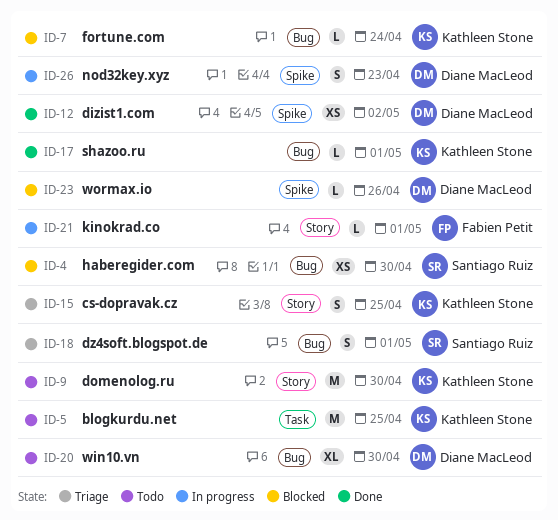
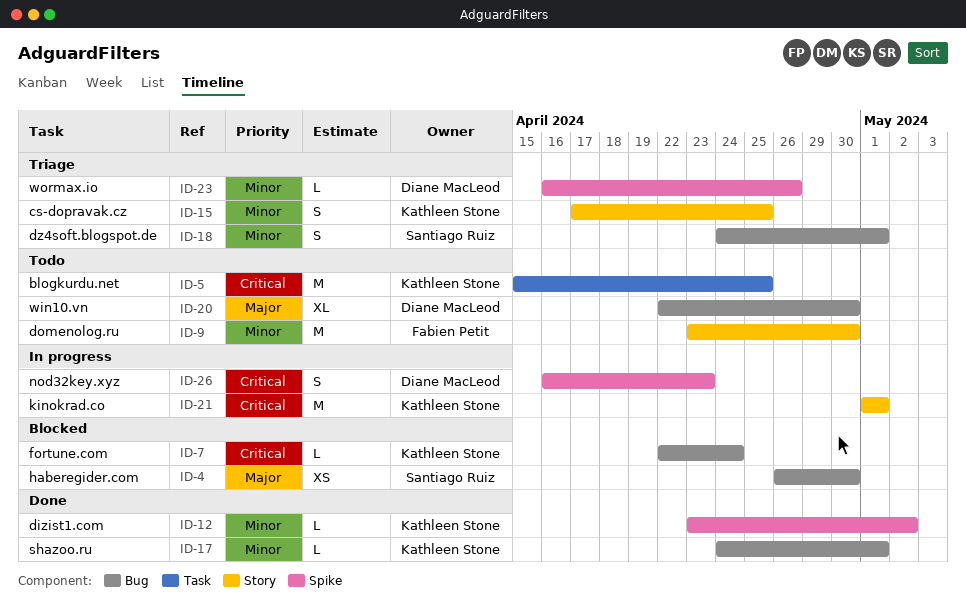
ID-9, owner: Kathleen Stone -> Fabien Petit
ID-12, owner: Diane MacLeod -> Kathleen Stone
ID-12, estimate: XS -> L
ID-21, owner: Fabien Petit -> Kathleen Stone
ID-21, estimate: L -> M
ID-23, status: Blocked -> Triage

